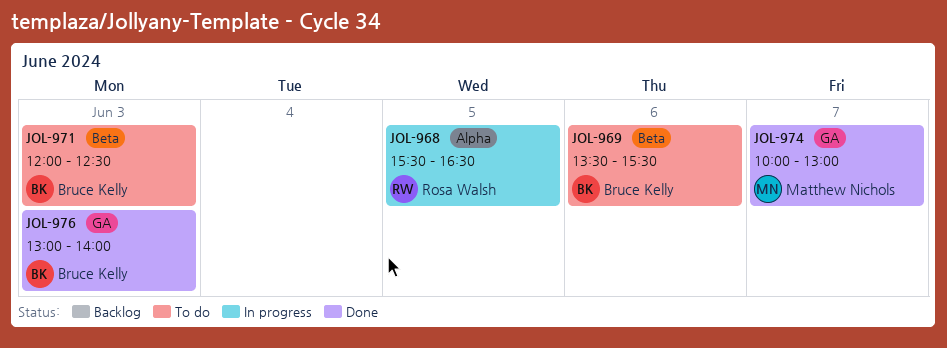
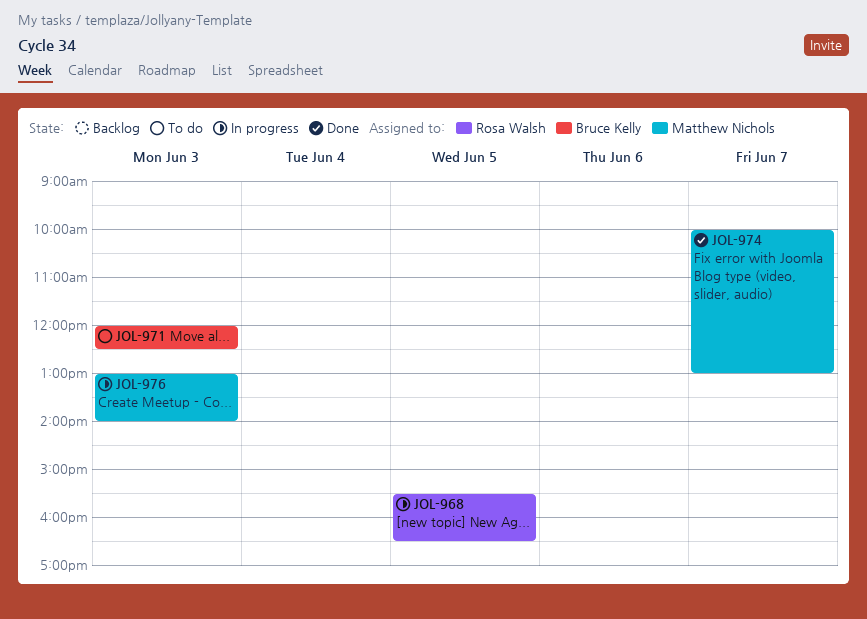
JOL-969: present -> none
JOL-976, status: Done -> In progress
JOL-976, owner: Bruce Kelly -> Matthew Nichols

